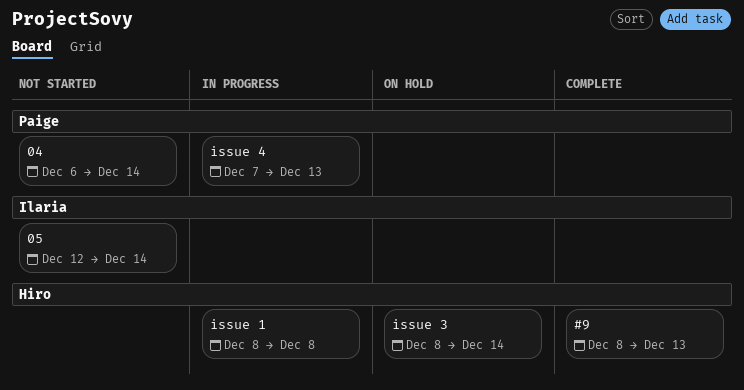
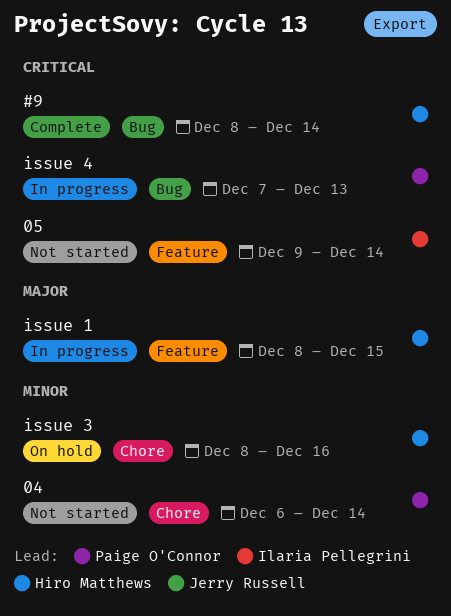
#9, due: Dec 13 -> Dec 14
05, start: Dec 12 -> Dec 9
issue 1, due: Dec 8 -> Dec 15
issue 3, due: Dec 14 -> Dec 16

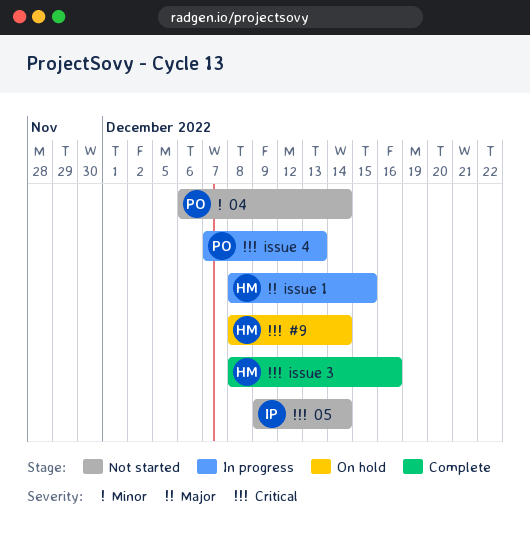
#9, status: Complete -> On hold
issue 3, status: On hold -> Complete
issue 3, priority: Minor -> Critical

